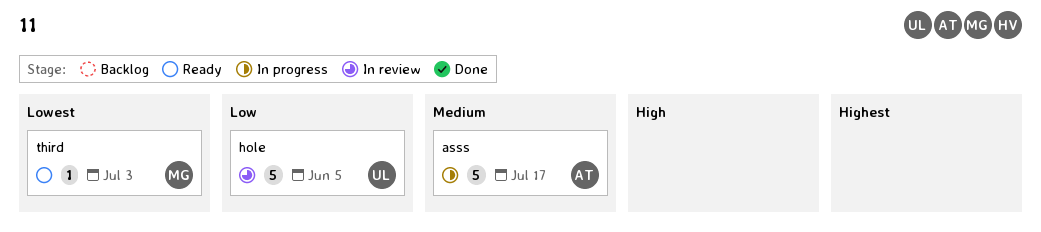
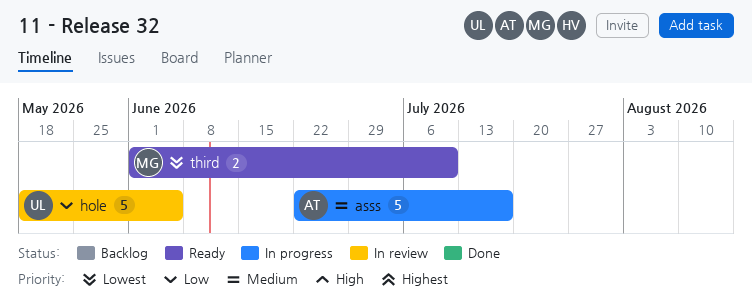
third, estimate: 1 -> 2
third, due: Jul 3 -> Jul 10

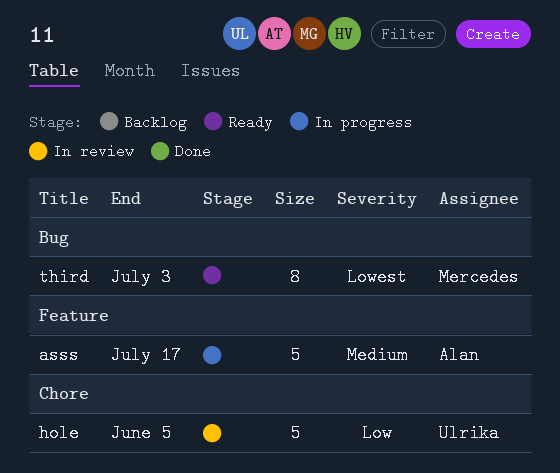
third, estimate: 2 -> 8
third, due: Jul 10 -> Jul 3

